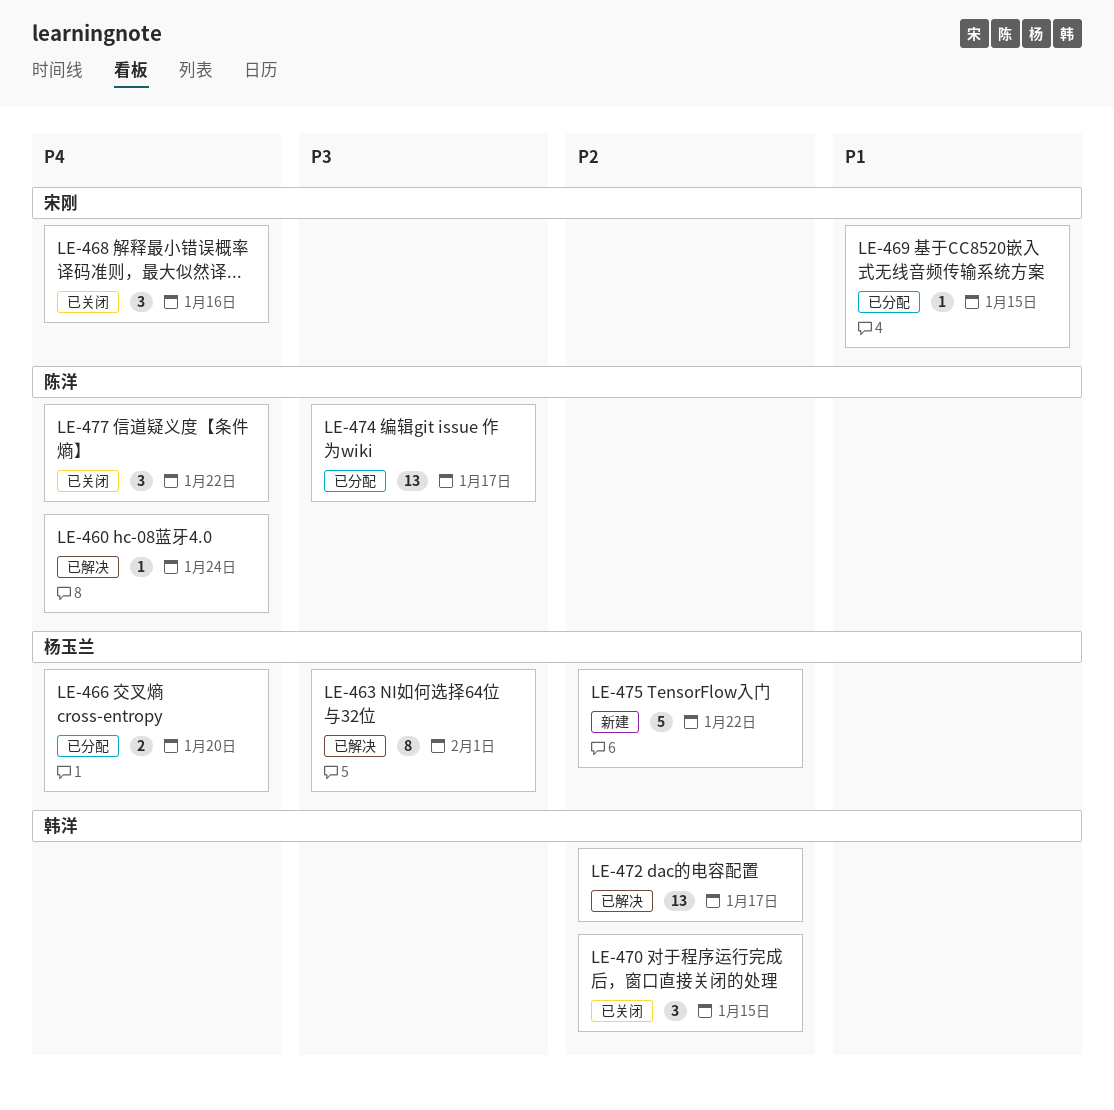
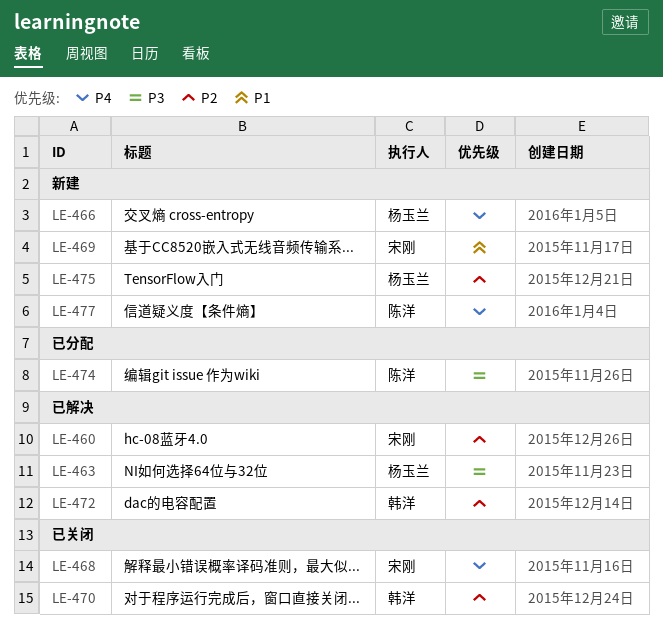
LE-460, owner: 陈洋 -> 宋刚
LE-460, priority: P4 -> P2
LE-466, status: 已分配 -> 新建
LE-469, status: 已分配 -> 新建
LE-477, status: 已关闭 -> 新建

